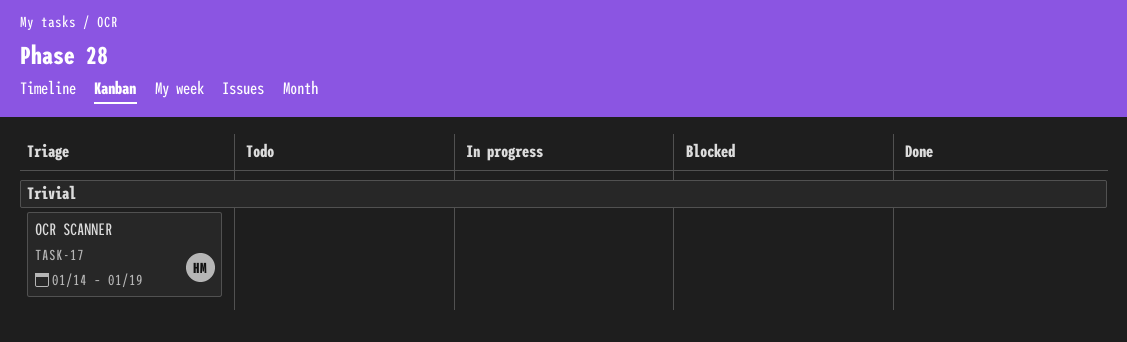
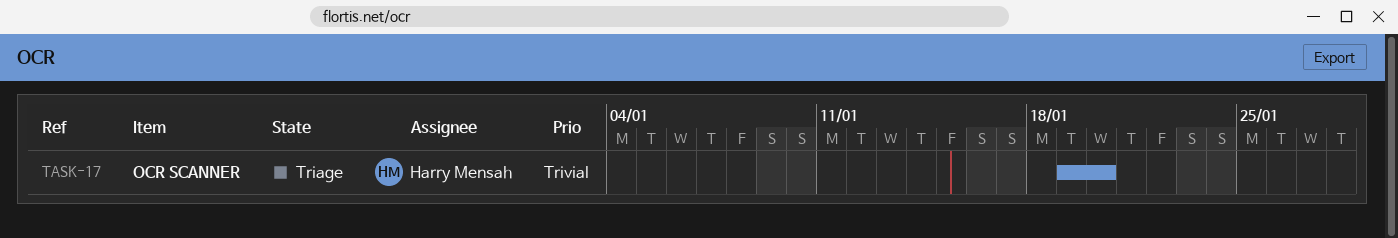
TASK-17, start: Jan 14 -> Jan 19
TASK-17, due: Jan 19 -> Jan 20

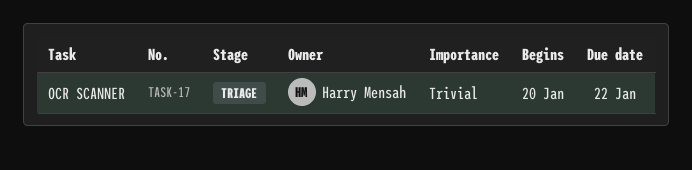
TASK-17, start: Jan 19 -> Jan 20
TASK-17, due: Jan 20 -> Jan 22

